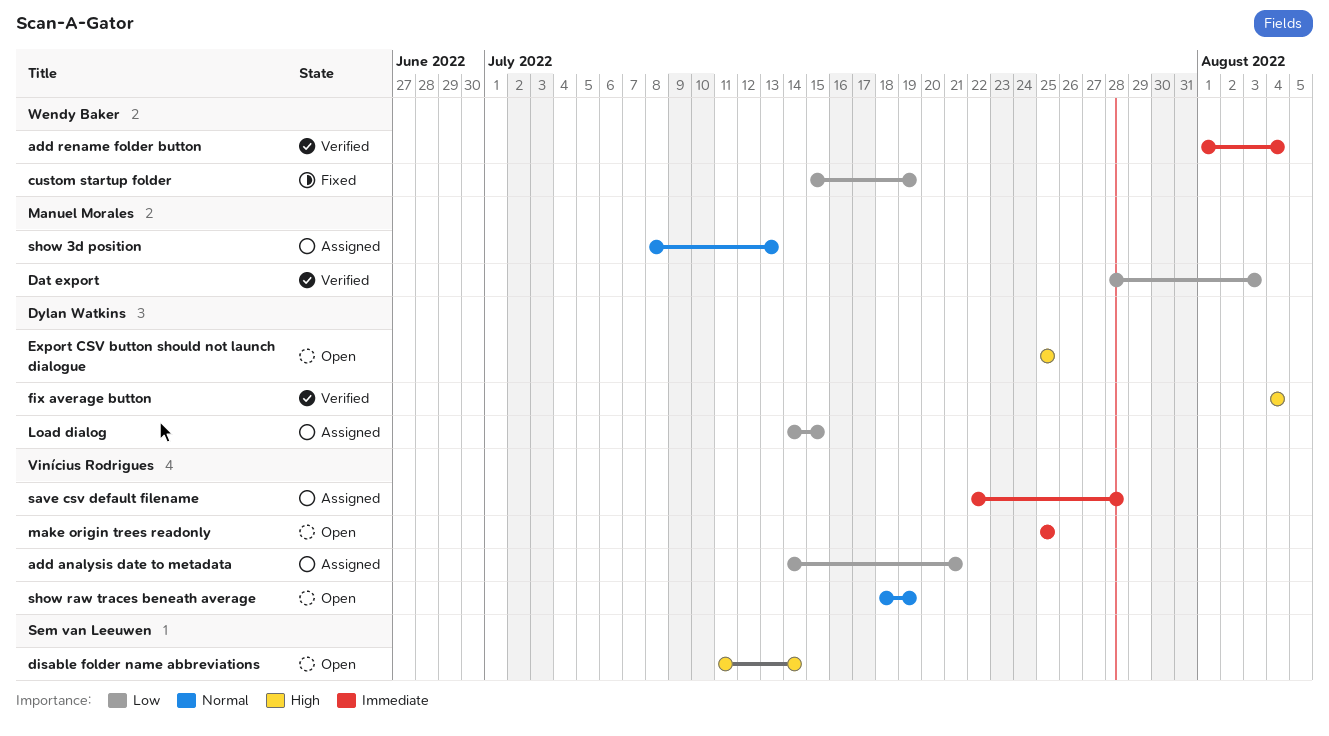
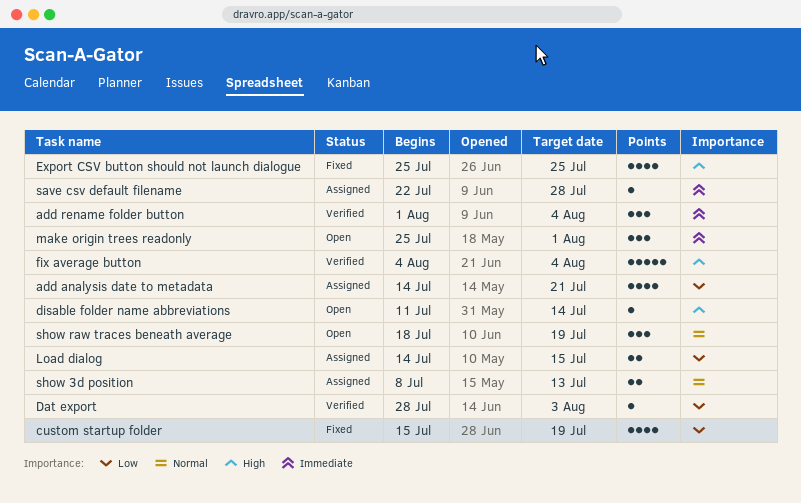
Export CSV button should not launch dialogue, status: Open -> Fixed
make origin trees readonly, due: Jul 25 -> Aug 1

